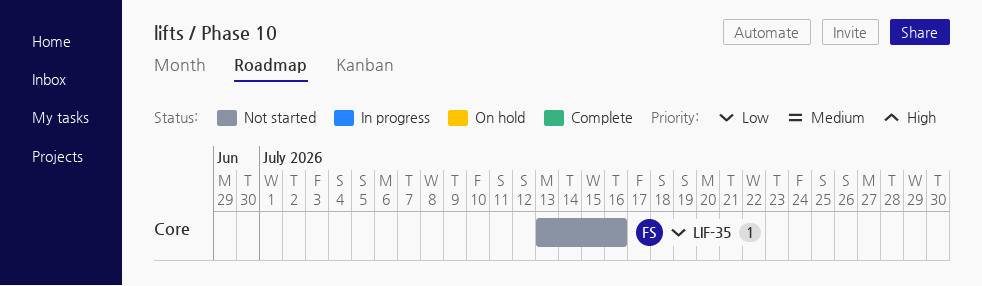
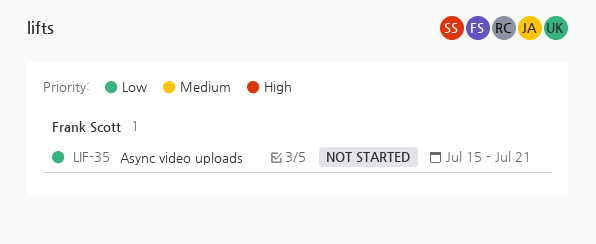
LIF-35, start: Jul 13 -> Jul 15
LIF-35, due: Jul 16 -> Jul 21

